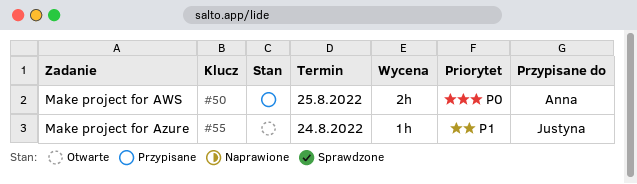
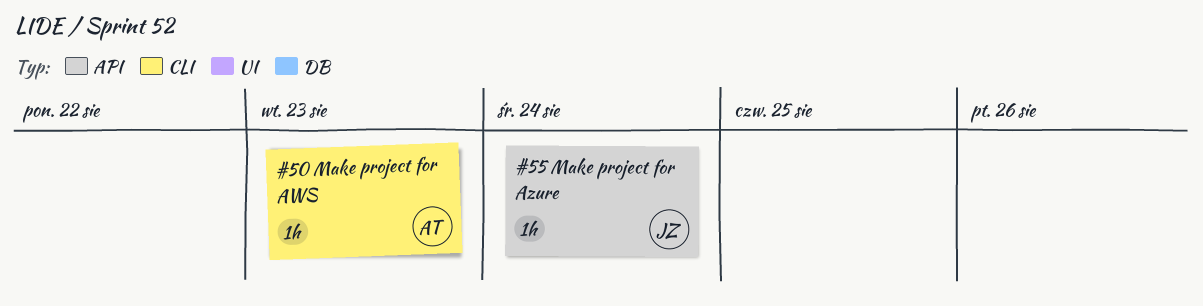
#50, estimate: 2h -> 1h
#50, due: Aug 25 -> Aug 23

